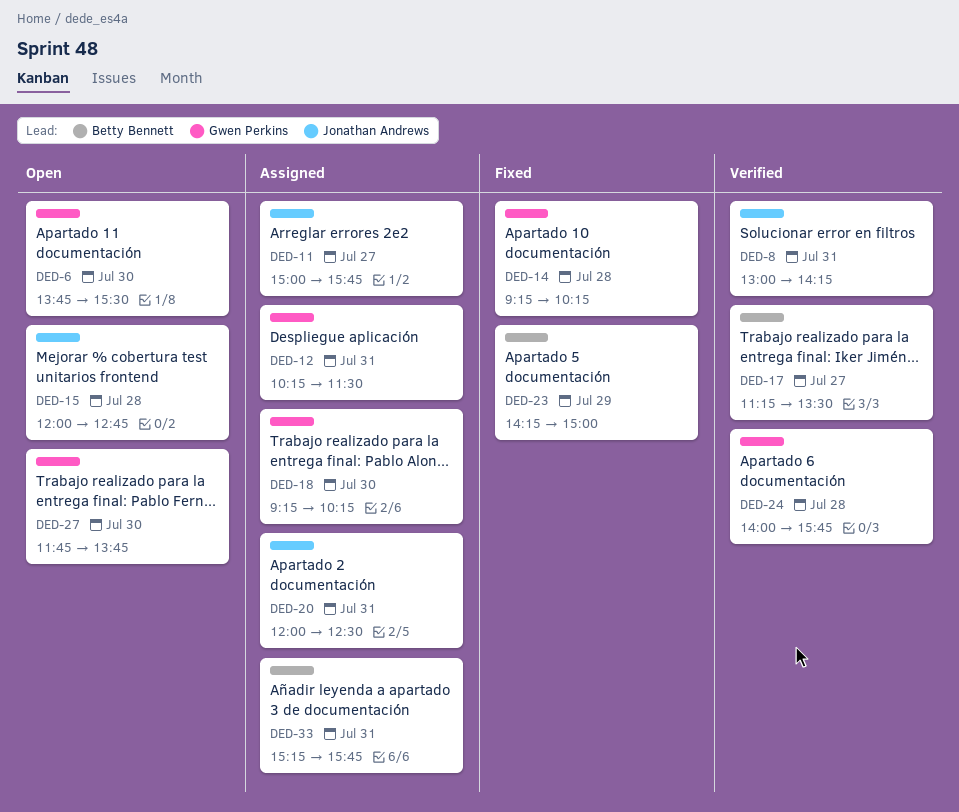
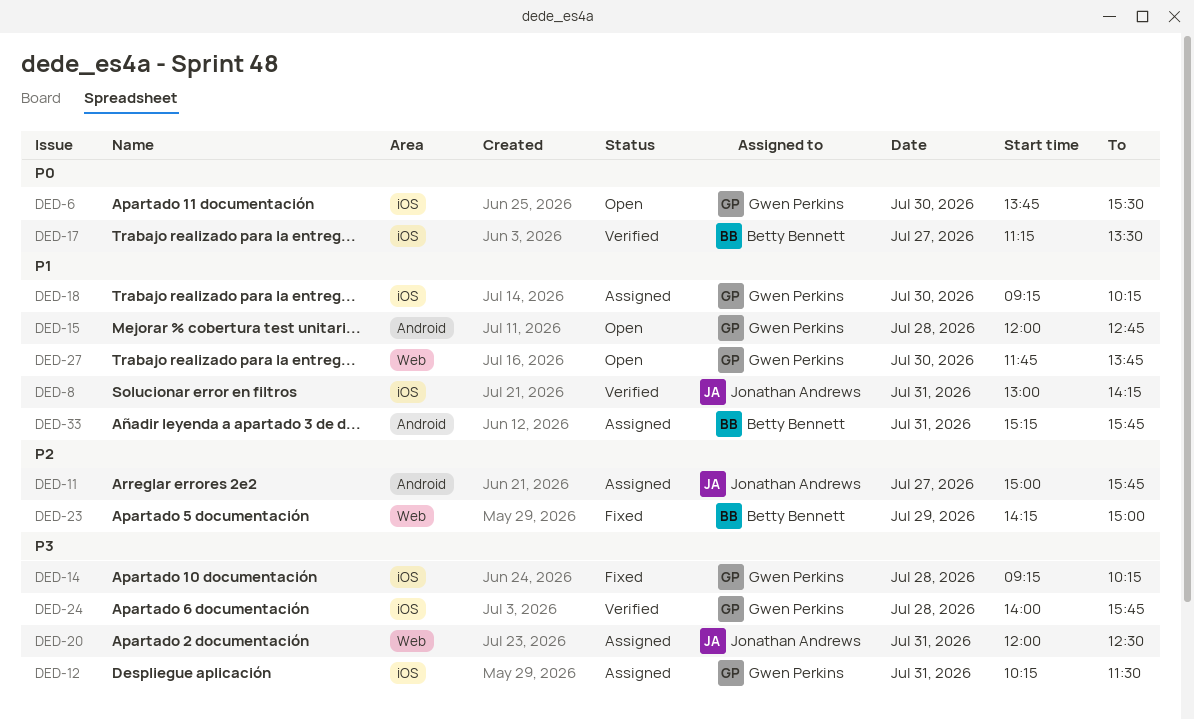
DED-15, owner: Jonathan Andrews -> Gwen Perkins

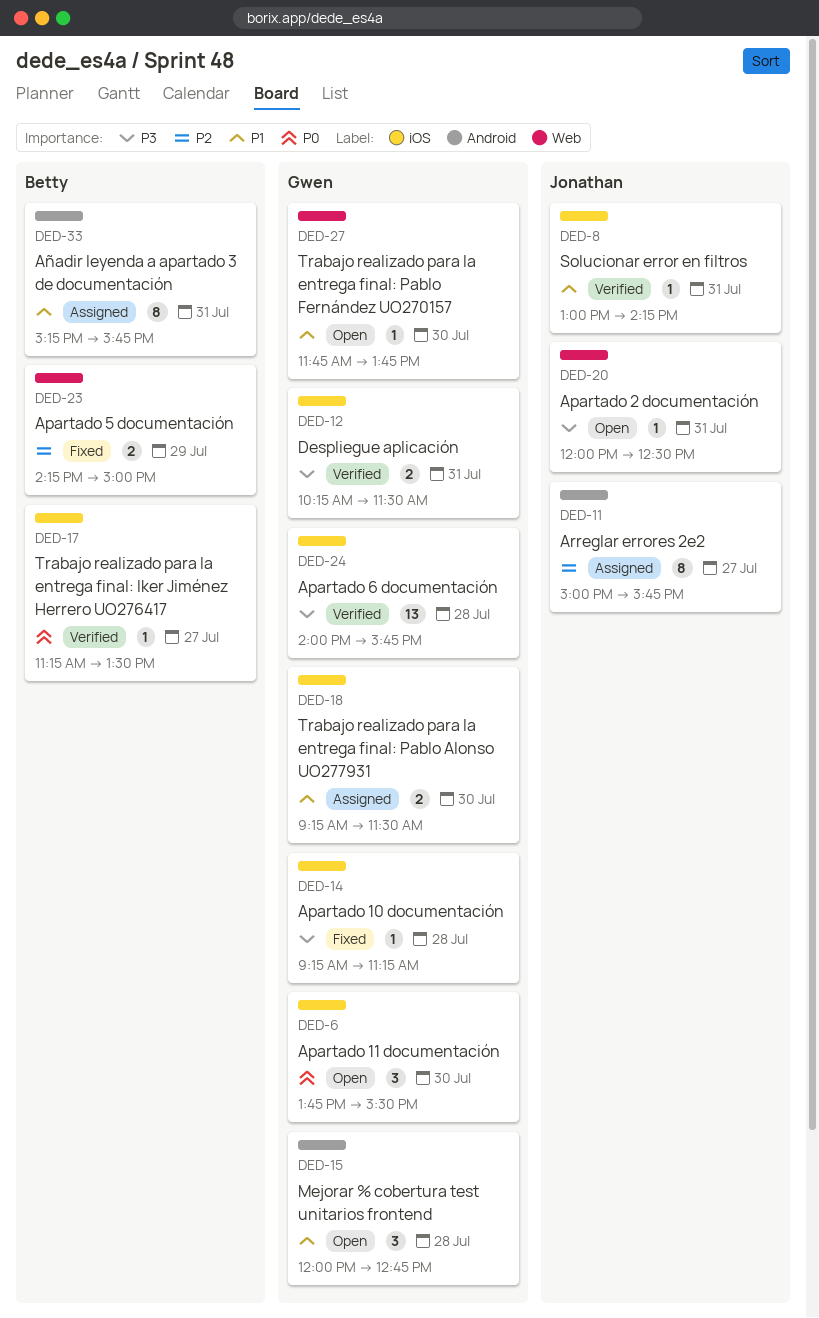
DED-12, status: Assigned -> Verified
DED-14, ends: 10:15 -> 11:15
DED-18, ends: 10:15 -> 11:30
DED-20, status: Assigned -> Open

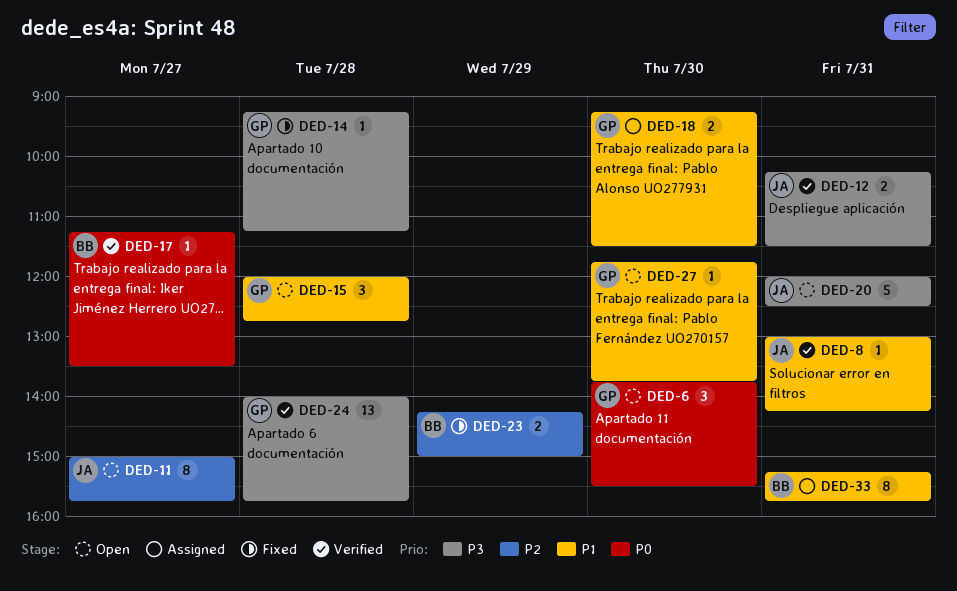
DED-11, status: Assigned -> Open
DED-12, owner: Gwen -> Jonathan
DED-20, estimate: 1 -> 5

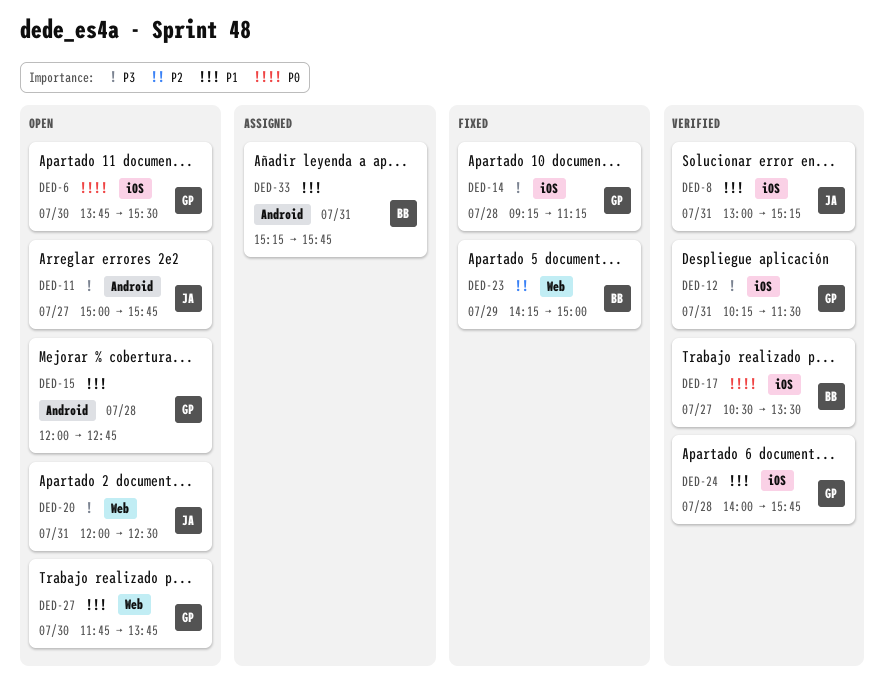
DED-8, ends: 14:15 -> 15:15
DED-11, priority: P2 -> P3
DED-12, owner: JA -> GP
DED-17, begins: 11:15 -> 10:30
DED-18: present -> none
DED-24, priority: P3 -> P1

